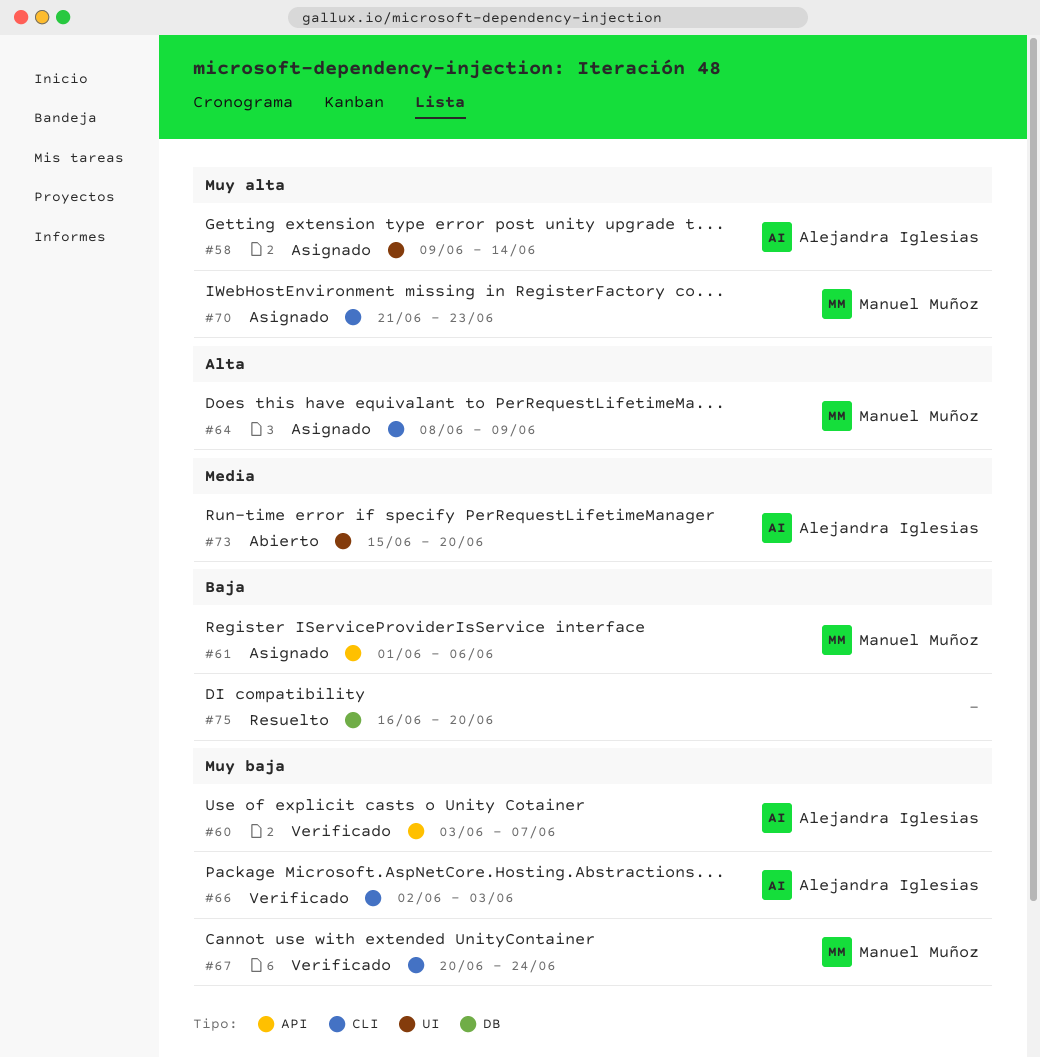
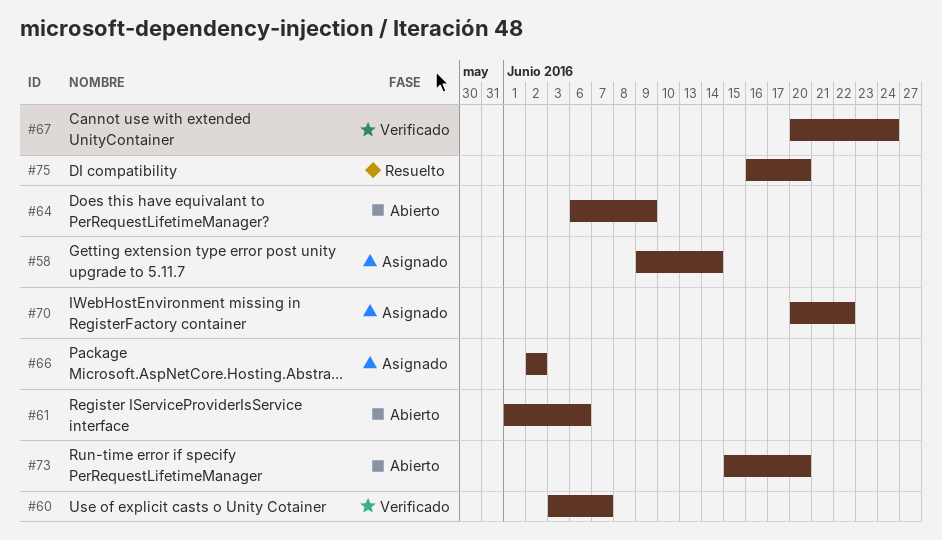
#61, status: Asignado -> Abierto
#64, status: Asignado -> Abierto
#64, start: Jun 8 -> Jun 6
#66, status: Verificado -> Asignado
#66, due: Jun 3 -> Jun 2
#70, start: Jun 21 -> Jun 20
#70, due: Jun 23 -> Jun 22

